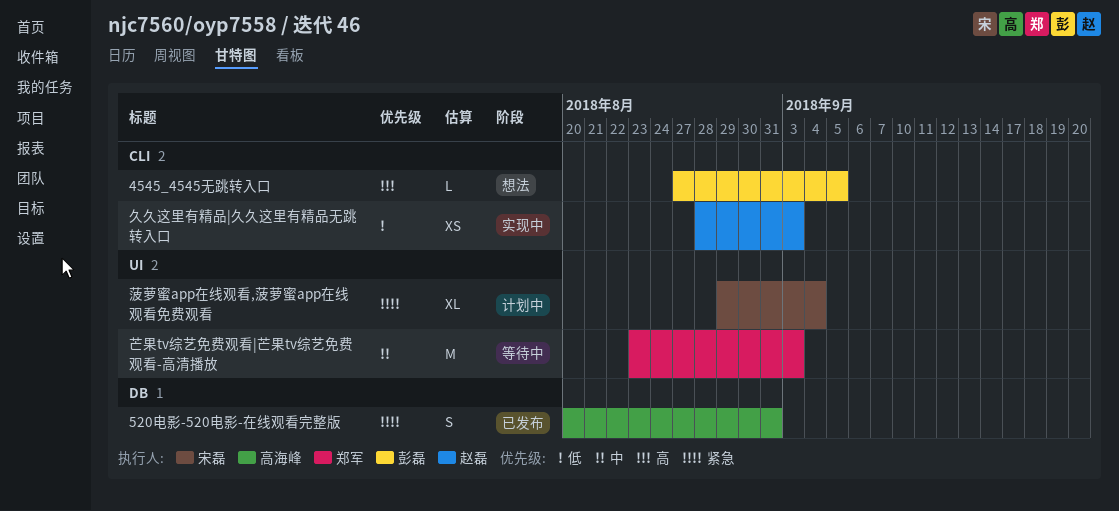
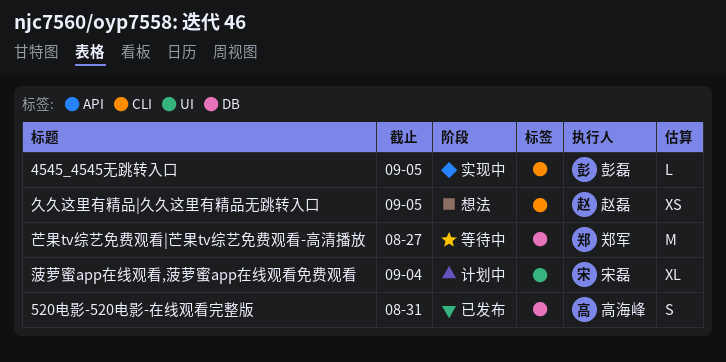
4545_4545无跳转入口, status: 想法 -> 实现中
久久这里有精品|久久这里有精品无跳转入口, status: 实现中 -> 想法
久久这里有精品|久久这里有精品无跳转入口, due: Sep 3 -> Sep 5
芒果tv综艺免费观看|芒果tv综艺免费观看-高清播放, label: UI -> DB
芒果tv综艺免费观看|芒果tv综艺免费观看-高清播放, due: Sep 3 -> Aug 27

